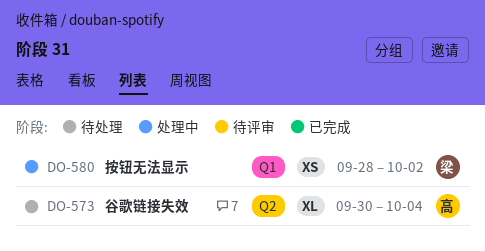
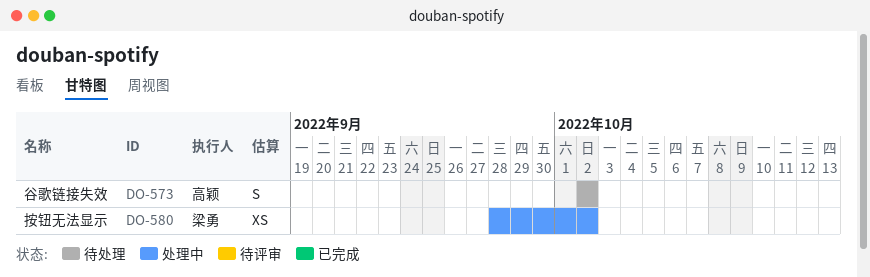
DO-573, estimate: XL -> S
DO-573, start: Sep 30 -> Oct 2
DO-573, due: Oct 4 -> Oct 2

